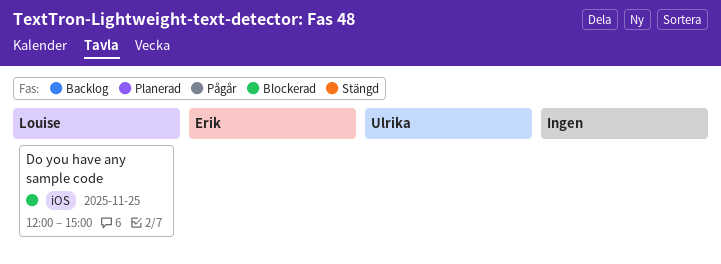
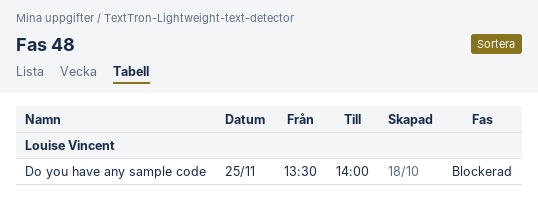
Do you have any sample code, begins: 12:00 -> 13:30
Do you have any sample code, ends: 15:00 -> 14:00

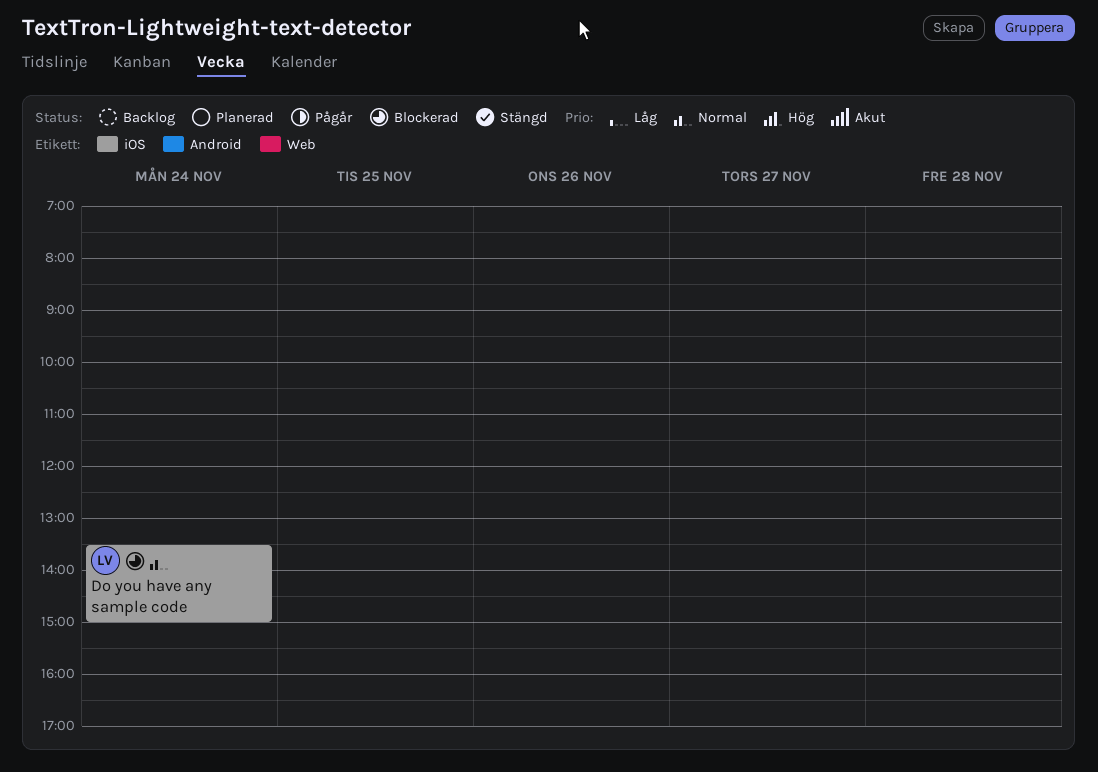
Do you have any sample code, day: Nov 25 -> Nov 24
Do you have any sample code, ends: 14:00 -> 15:00

